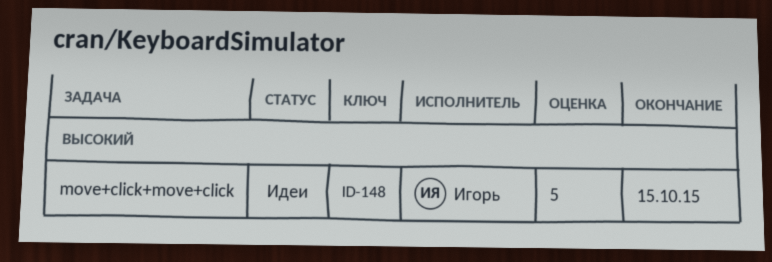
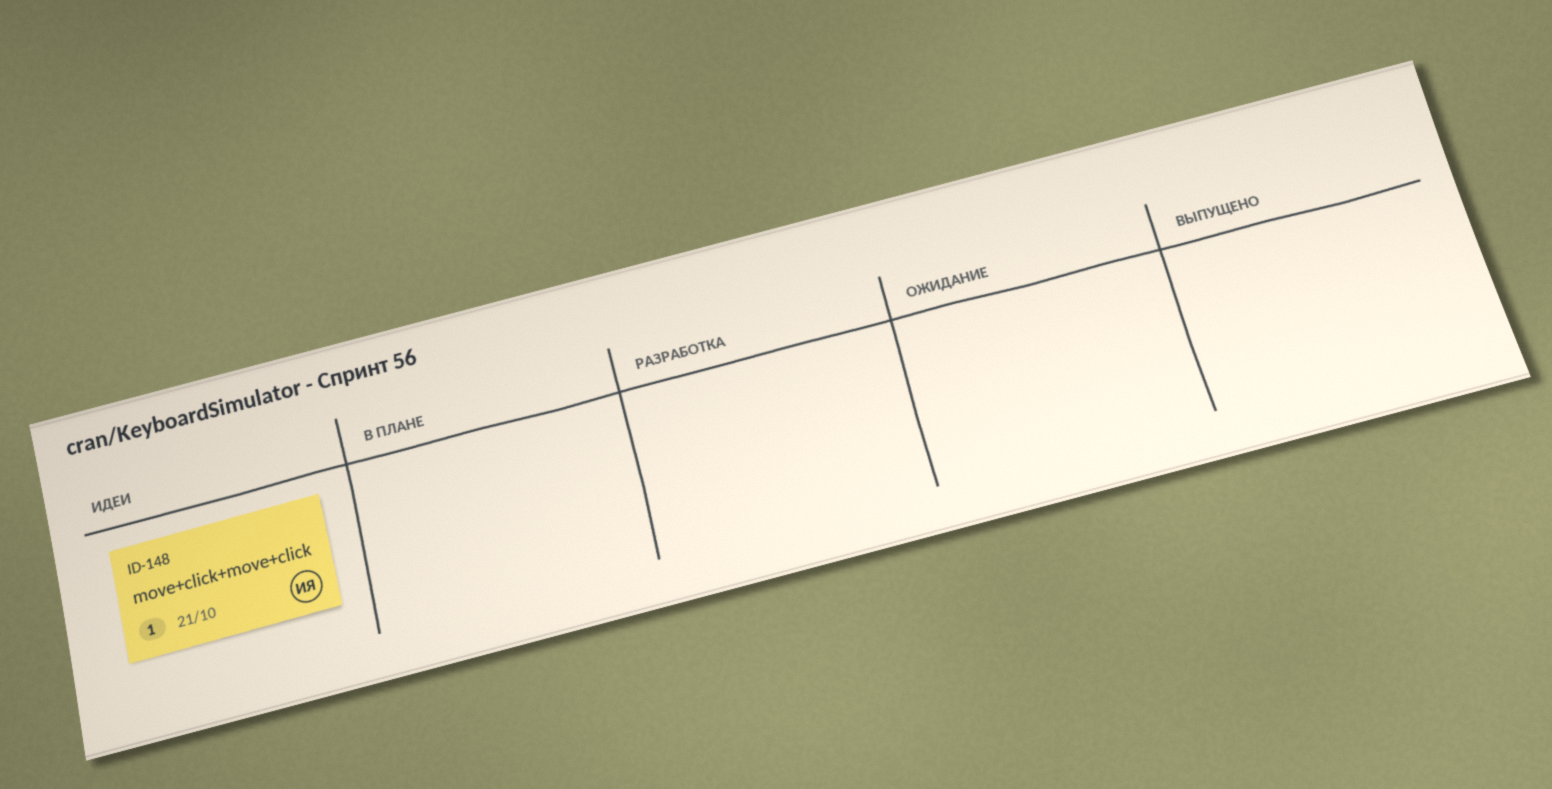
ID-148, estimate: 5 -> 1
ID-148, due: Oct 15 -> Oct 21

